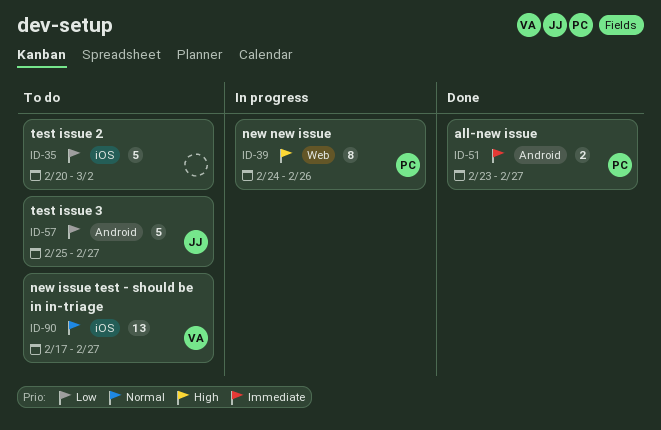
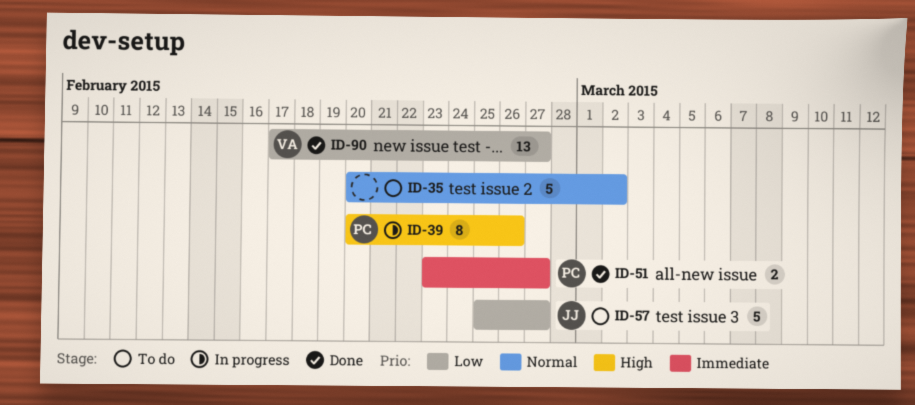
ID-35, priority: Low -> Normal
ID-39, start: Feb 24 -> Feb 20
ID-90, status: To do -> Done
ID-90, priority: Normal -> Low

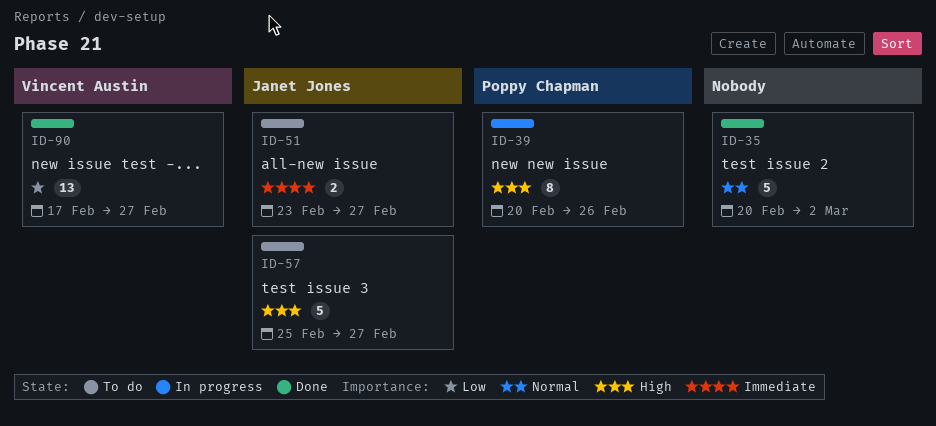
ID-35, status: To do -> Done
ID-51, status: Done -> To do
ID-51, owner: Poppy Chapman -> Janet Jones
ID-57, priority: Low -> High

